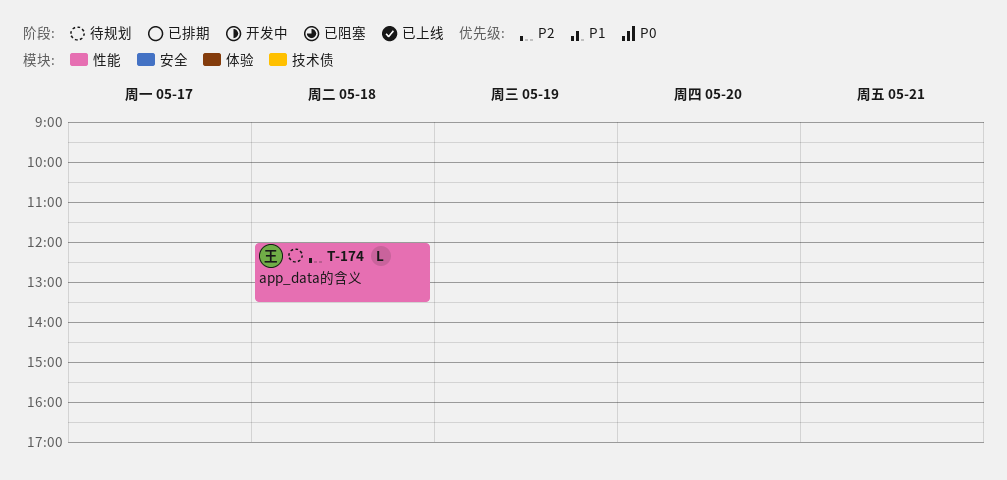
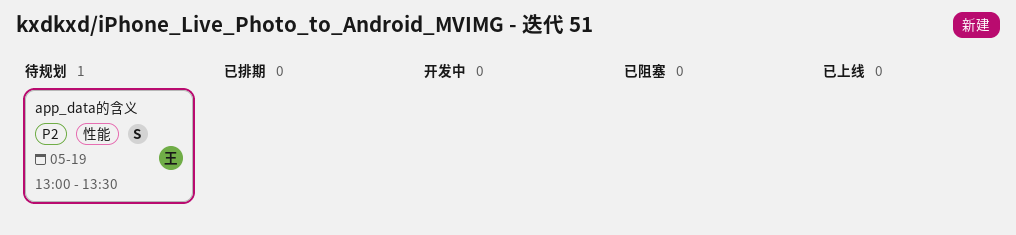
app_data的含义, estimate: L -> S
app_data的含义, day: May 18 -> May 19
app_data的含义, begins: 12:00 -> 13:00

